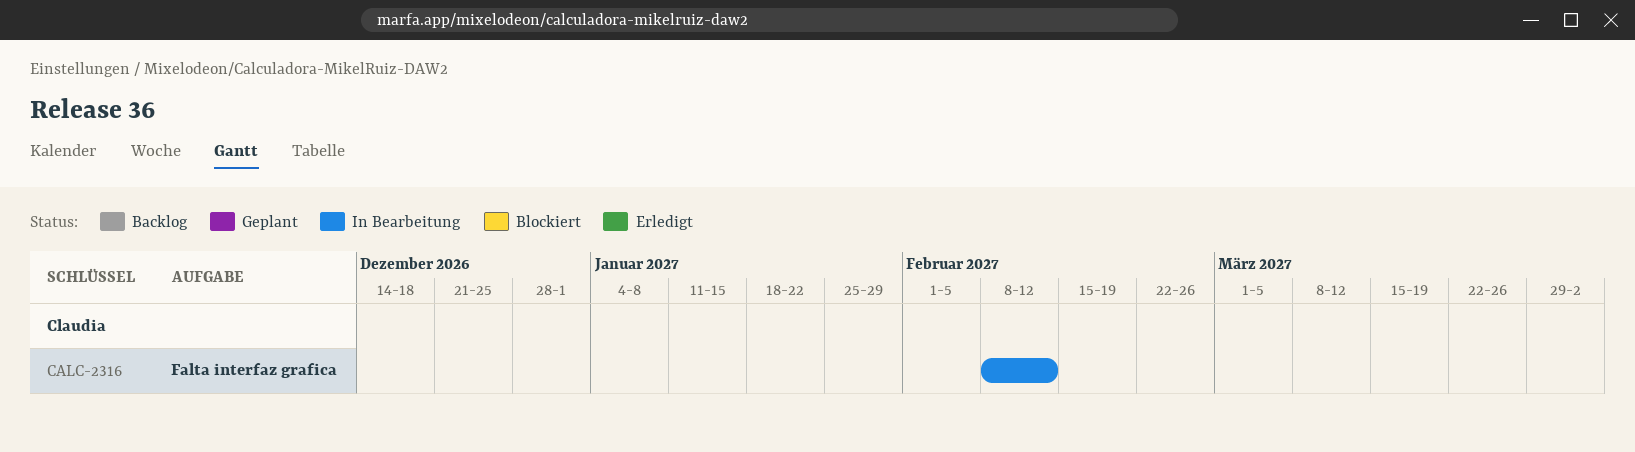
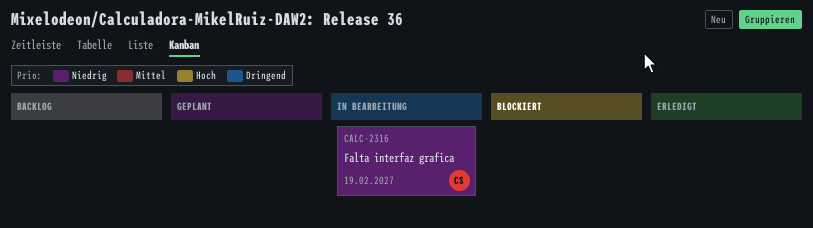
CALC-2316, due: Feb 12 -> Feb 19

